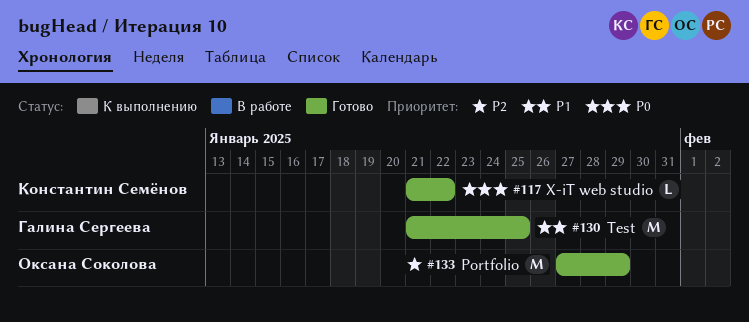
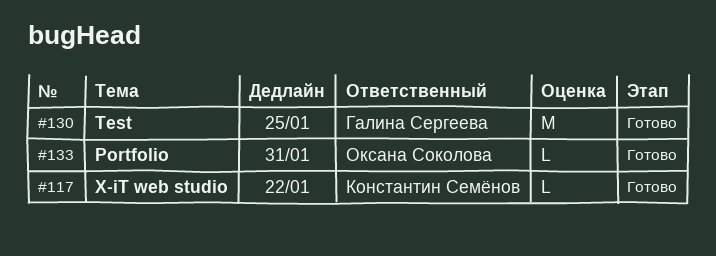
#133, estimate: M -> L
#133, due: Jan 29 -> Jan 31

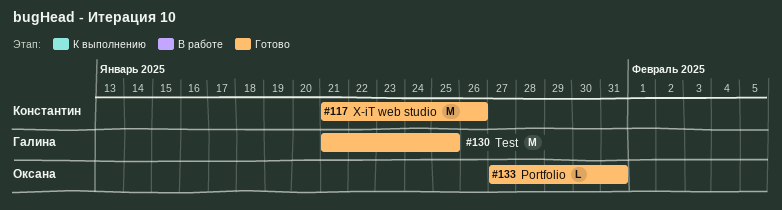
#117, estimate: L -> M
#117, due: Jan 22 -> Jan 26

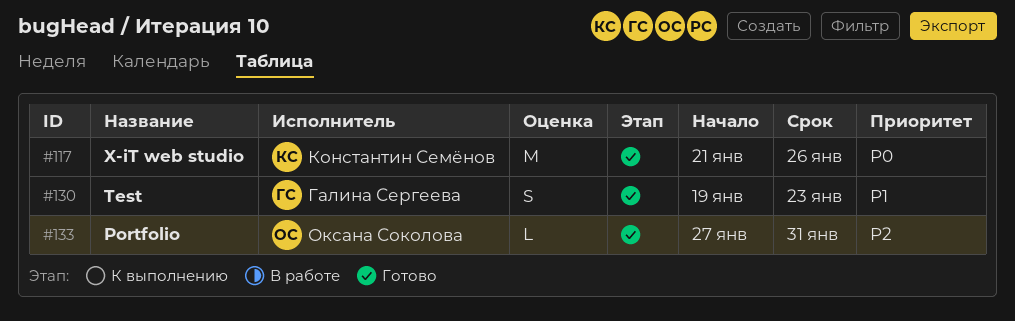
#130, estimate: M -> S
#130, start: Jan 21 -> Jan 19
#130, due: Jan 25 -> Jan 23

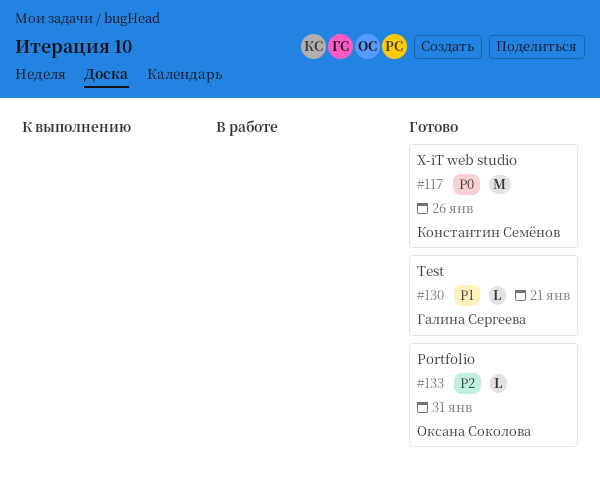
#130, estimate: S -> L
#130, due: Jan 23 -> Jan 21

